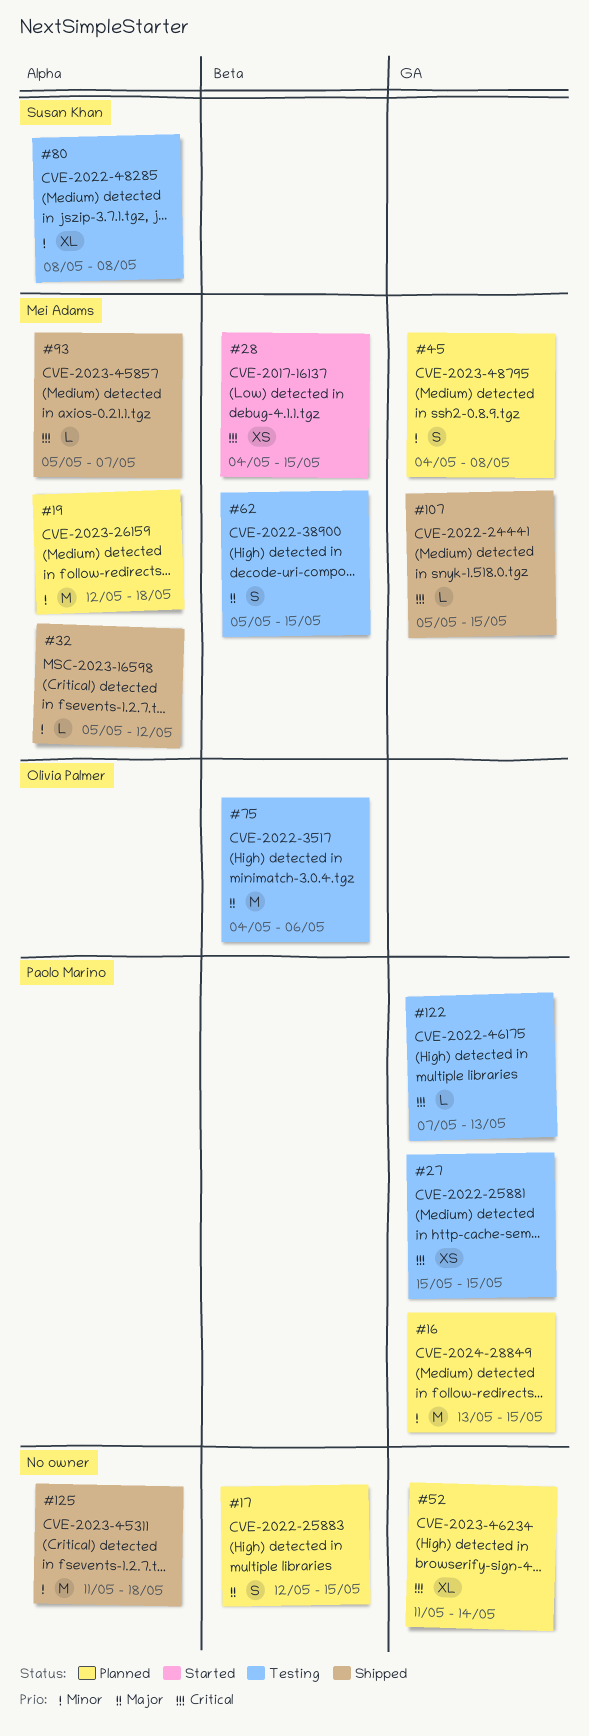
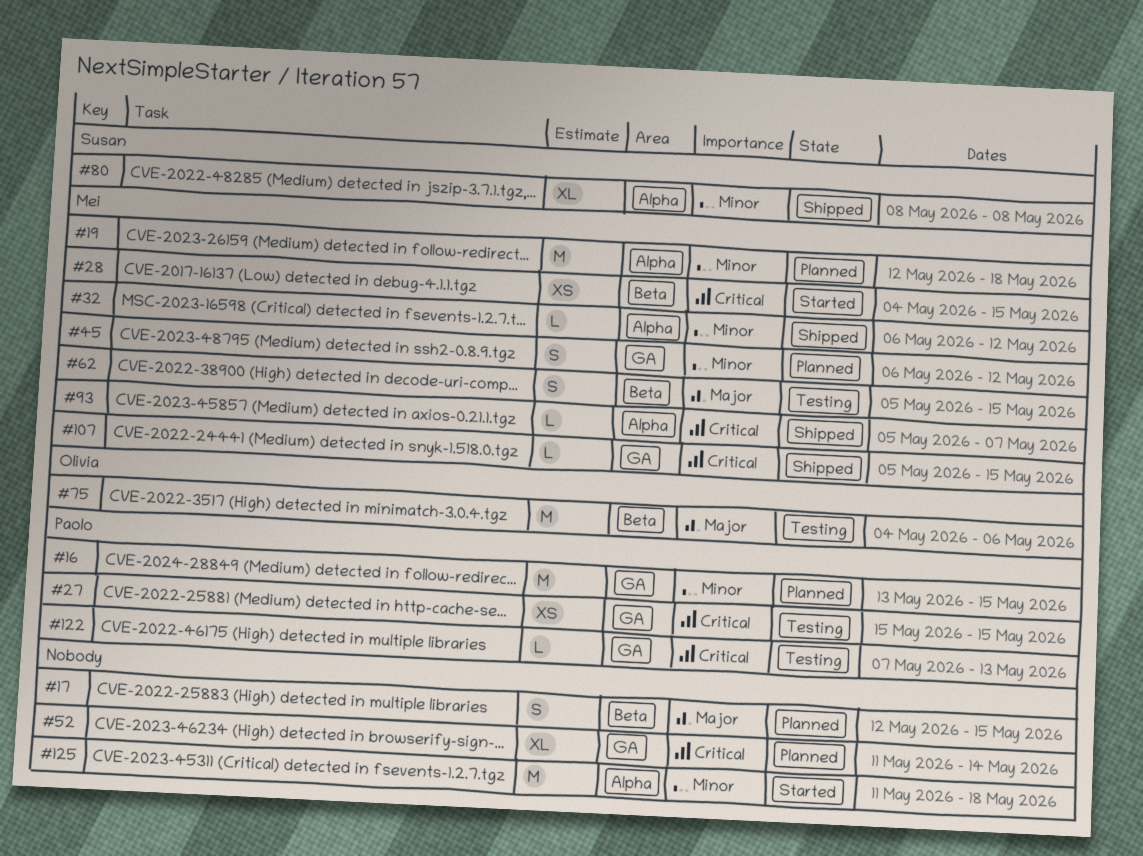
#32, start: May 5 -> May 6
#45, start: May 4 -> May 6
#45, due: May 8 -> May 12
#80, status: Testing -> Shipped
#125, status: Shipped -> Started

